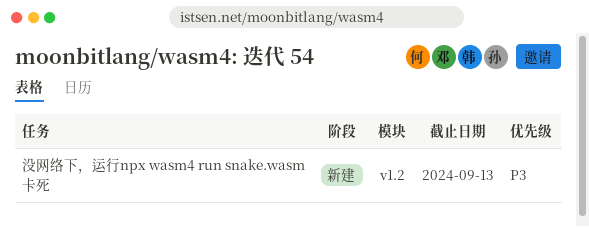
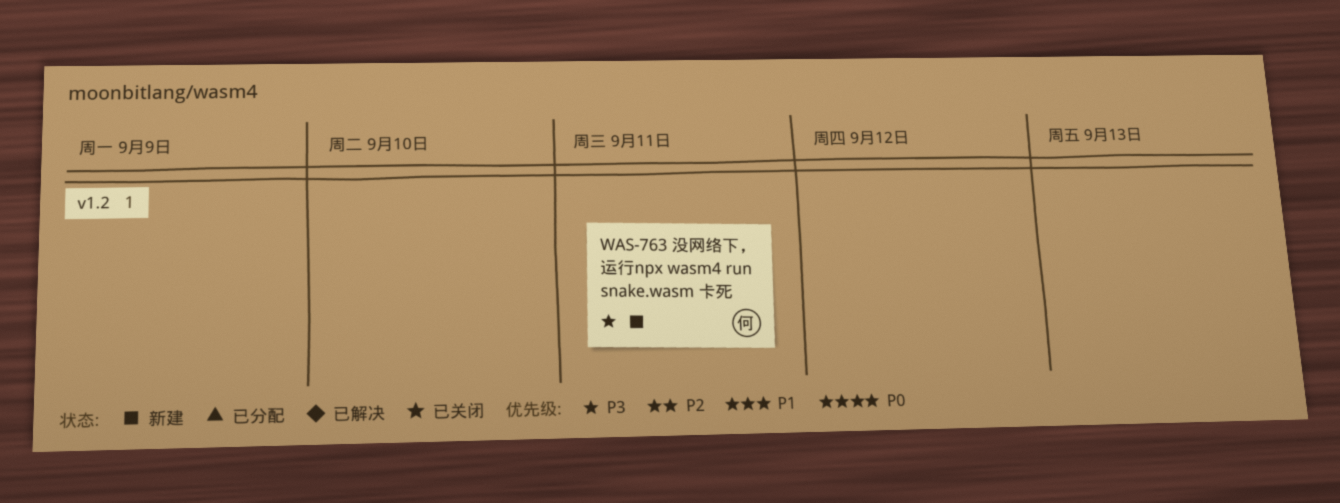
没网络下，运行npx wasm4 run snake.wasm 卡死, due: Sep 13 -> Sep 11

